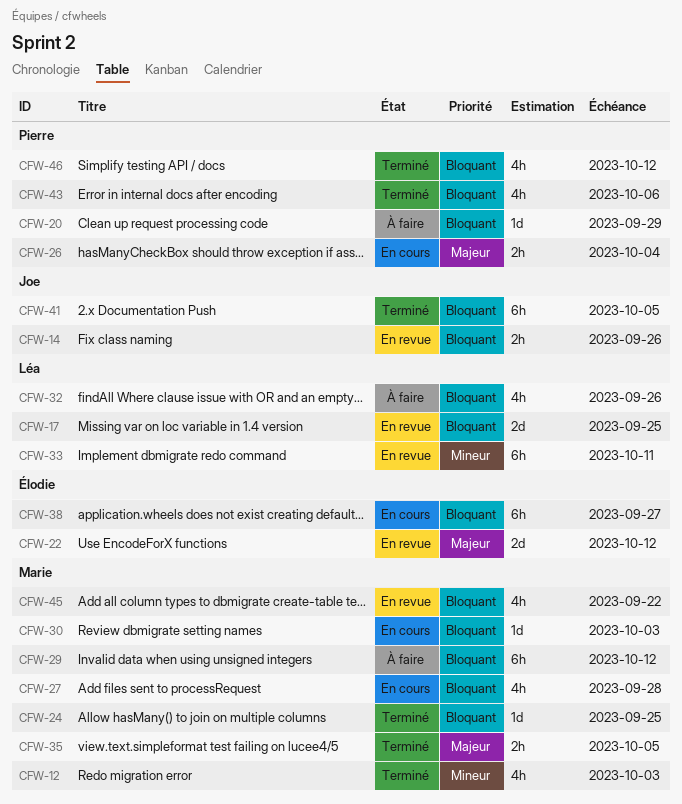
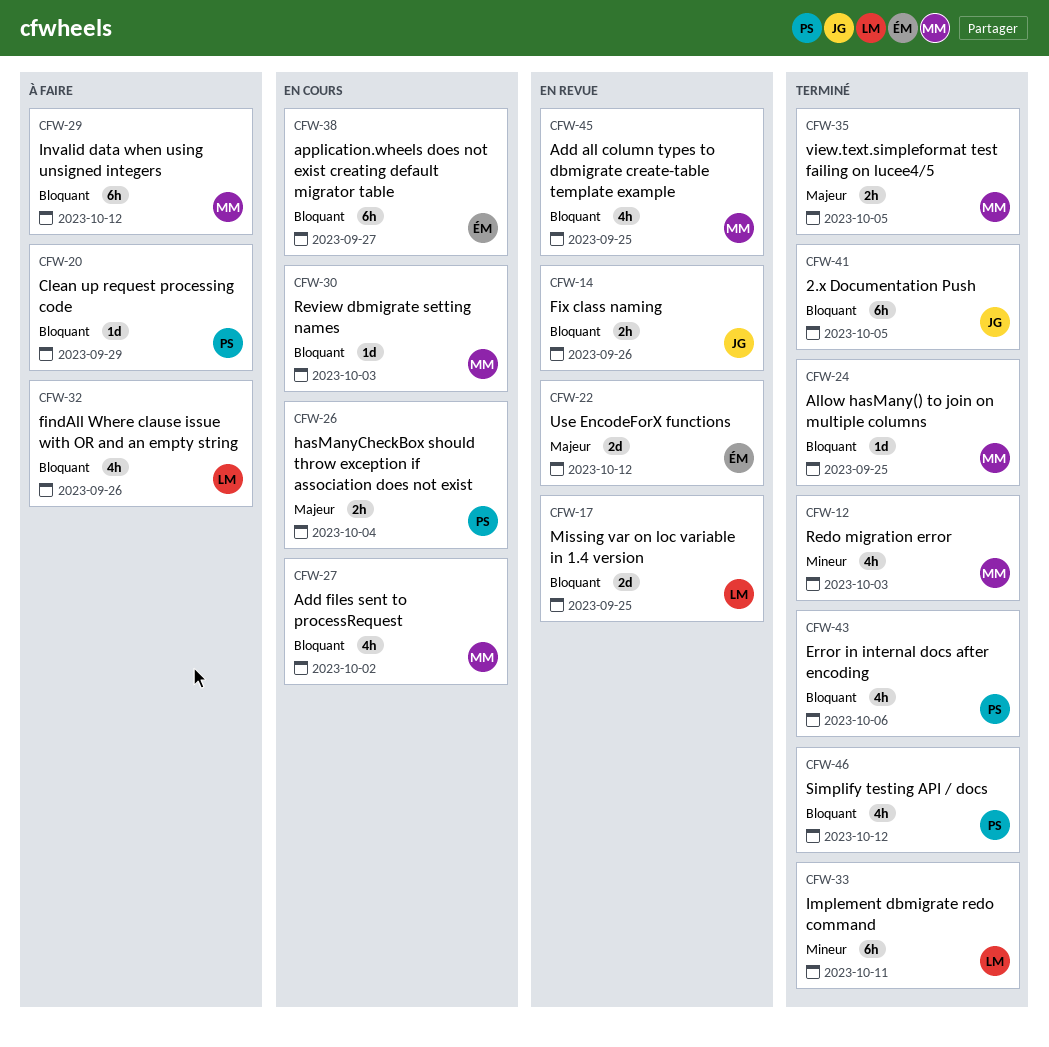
CFW-27, due: Sep 28 -> Oct 2
CFW-33, status: En revue -> Terminé
CFW-45, due: Sep 22 -> Sep 25

